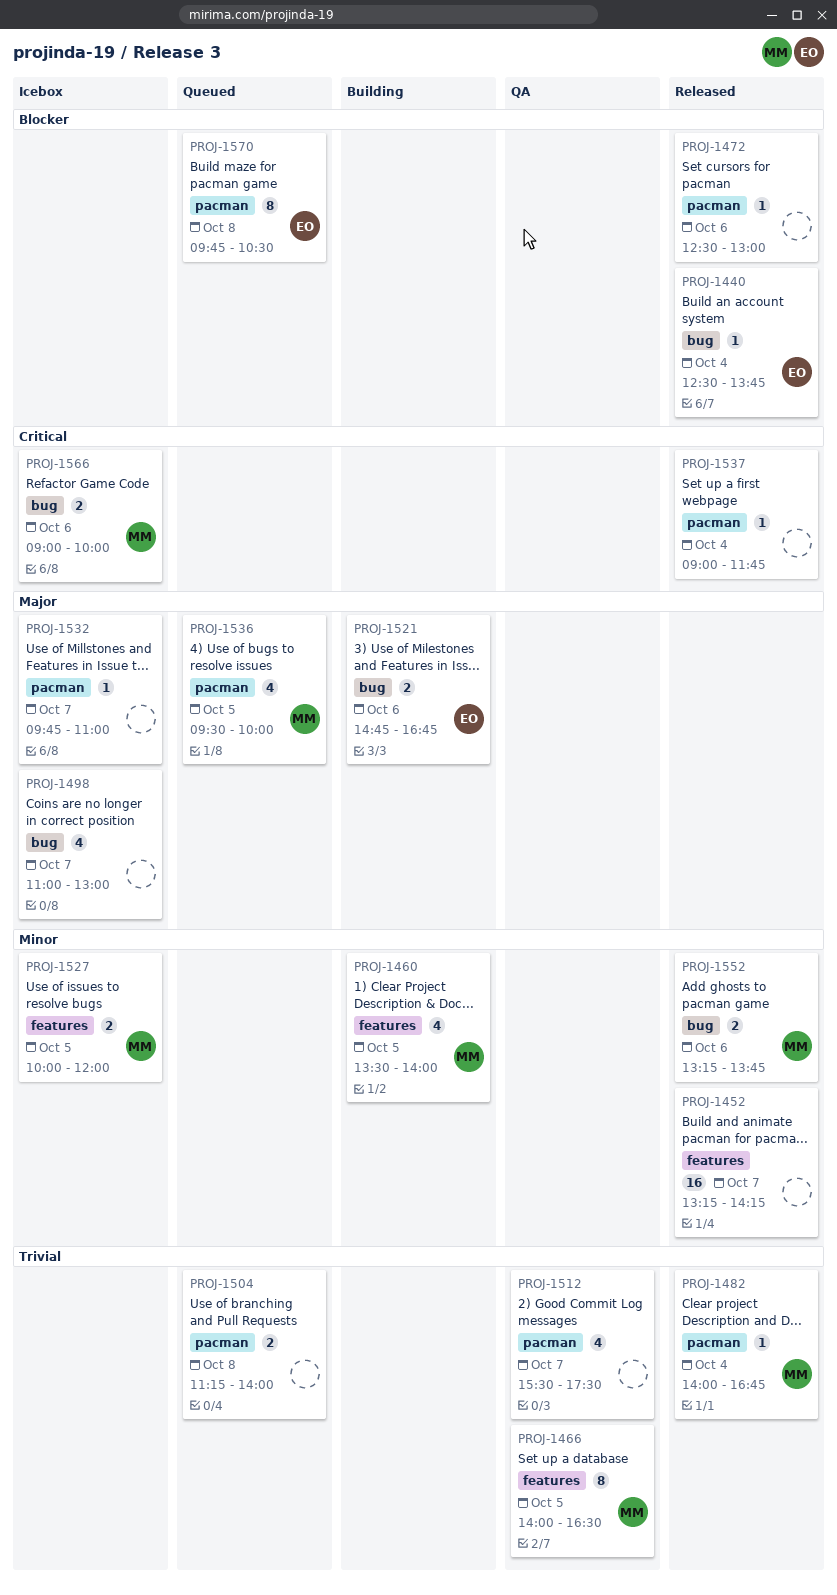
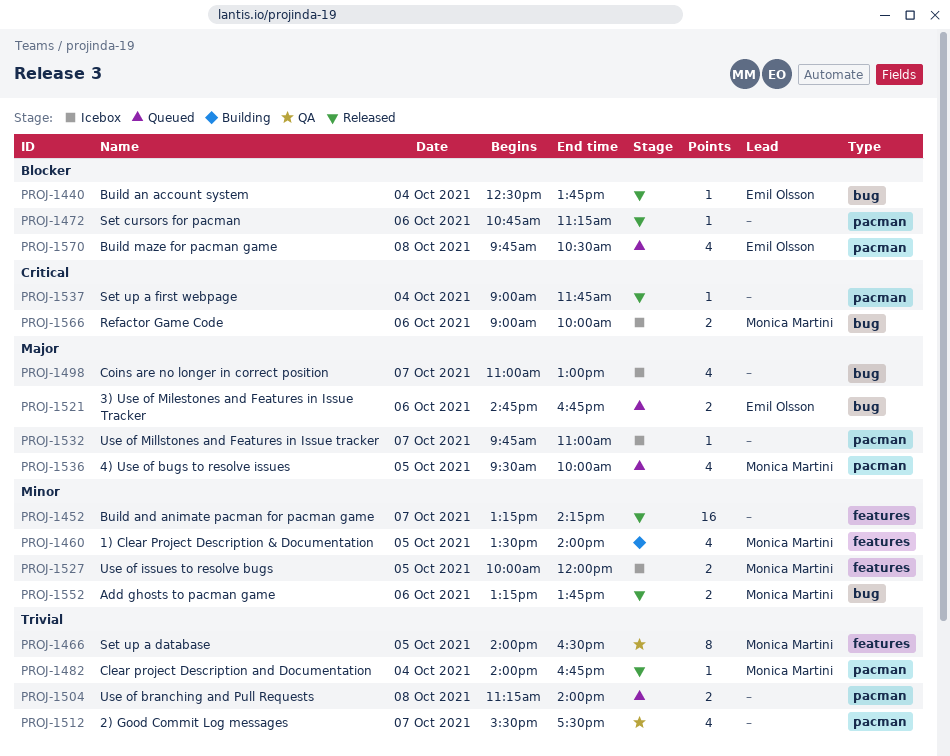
PROJ-1472, begins: 12:30 -> 10:45
PROJ-1472, ends: 13:00 -> 11:15
PROJ-1521, status: Building -> Queued
PROJ-1570, estimate: 8 -> 4

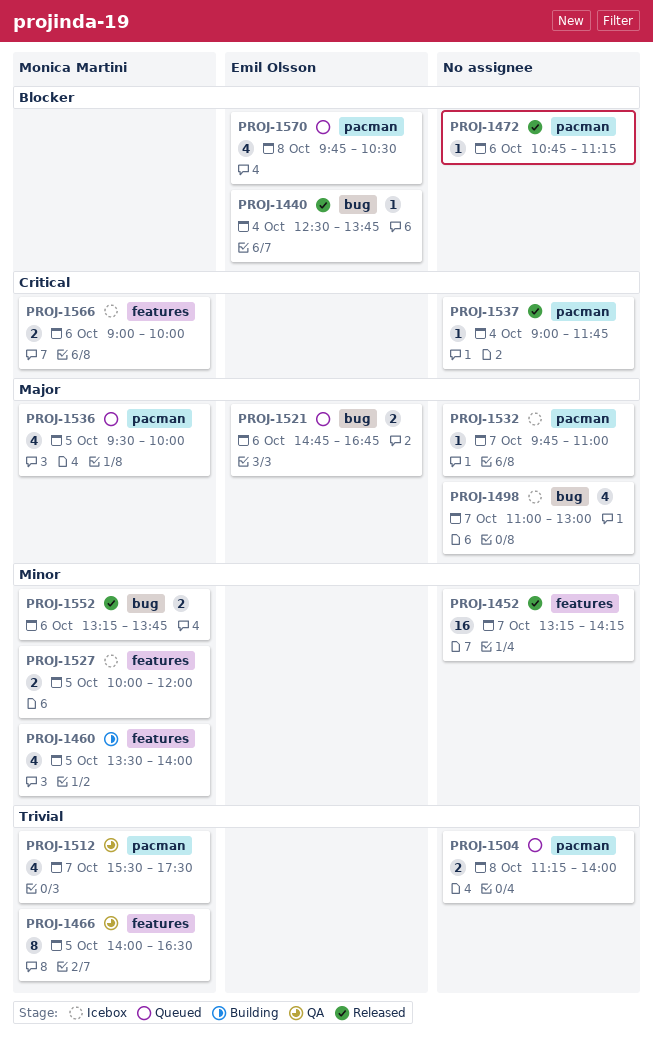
PROJ-1482: present -> none
PROJ-1512, owner: none -> Monica Martini
PROJ-1566, label: bug -> features

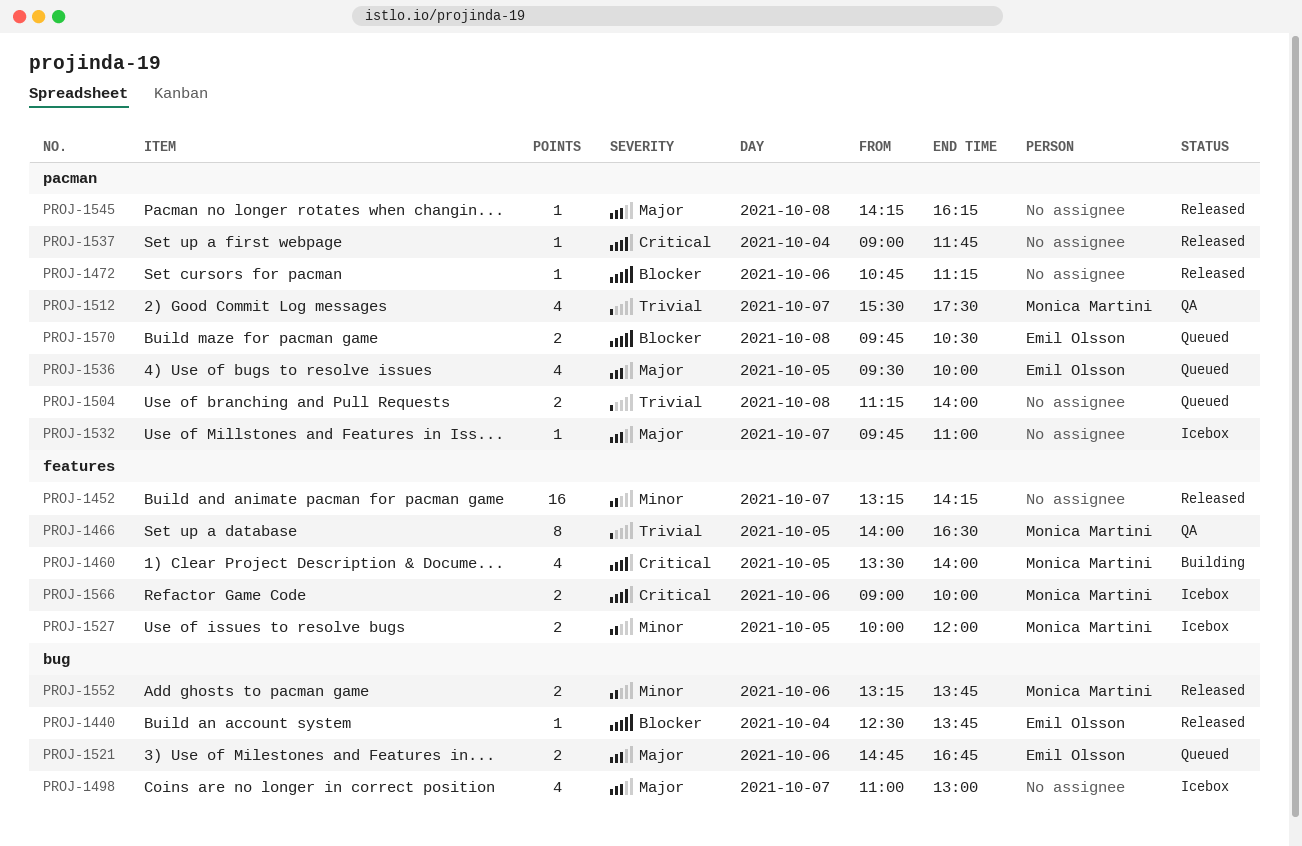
PROJ-1460, priority: Minor -> Critical
PROJ-1536, owner: Monica Martini -> Emil Olsson
PROJ-1545: none -> present
PROJ-1570, estimate: 4 -> 2

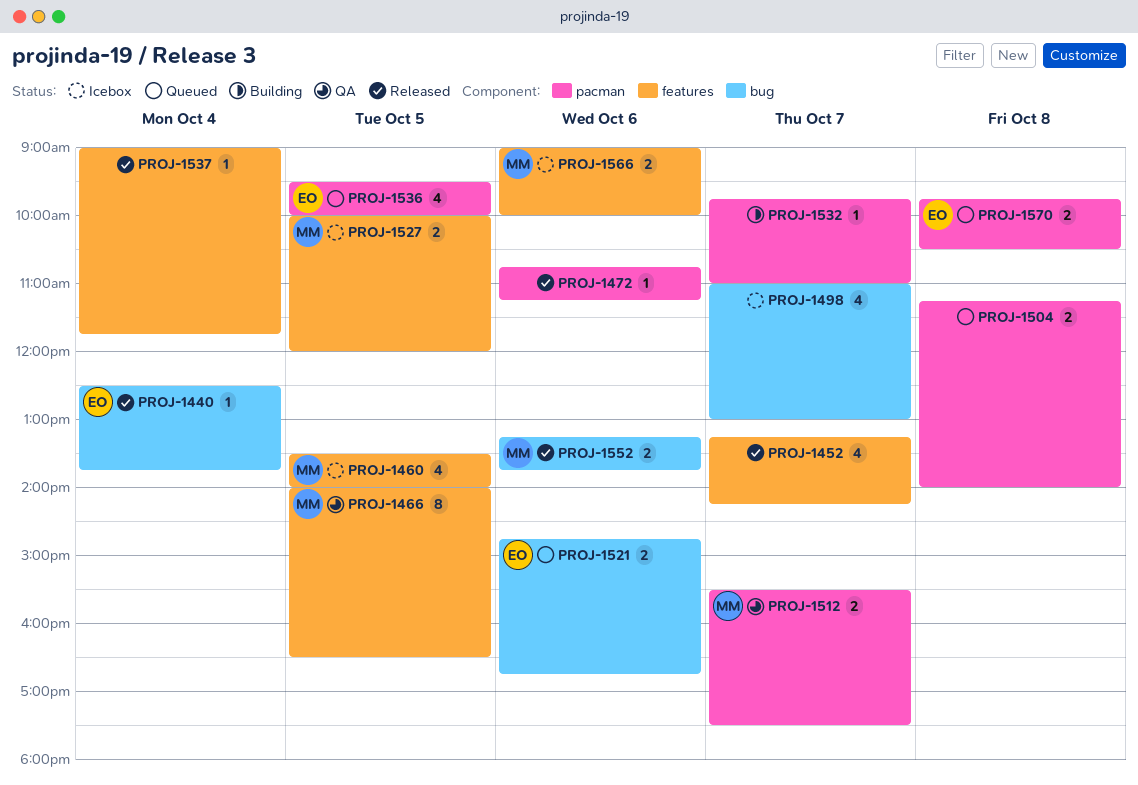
PROJ-1452, estimate: 16 -> 4
PROJ-1460, status: Building -> Icebox
PROJ-1512, estimate: 4 -> 2
PROJ-1532, status: Icebox -> Building
PROJ-1537, label: pacman -> features
PROJ-1545: present -> none

